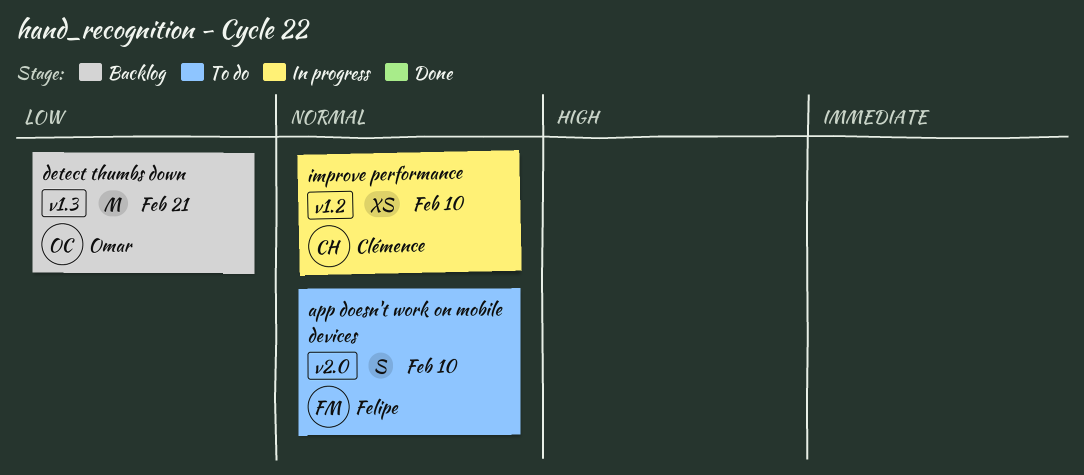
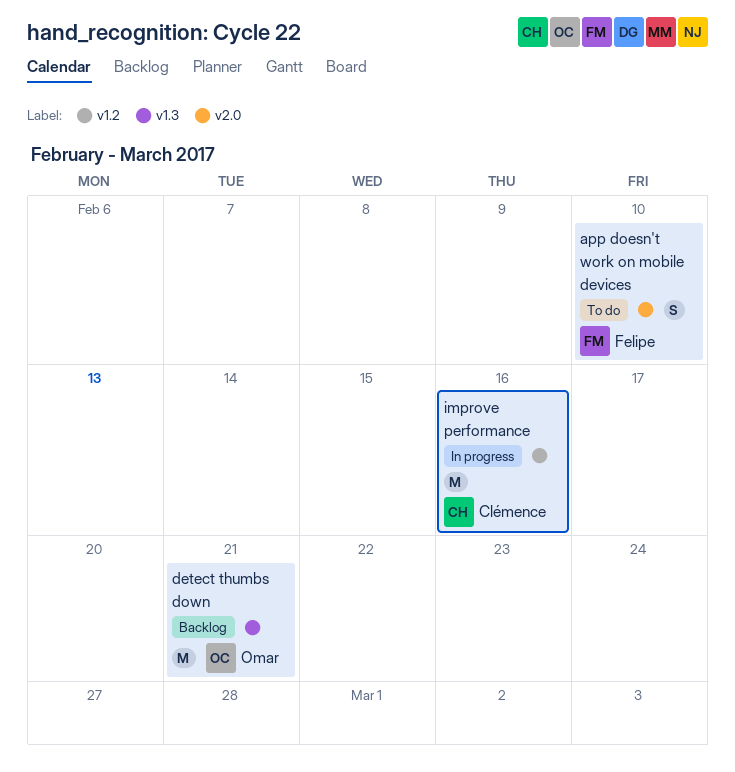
improve performance, estimate: XS -> M
improve performance, due: Feb 10 -> Feb 16

